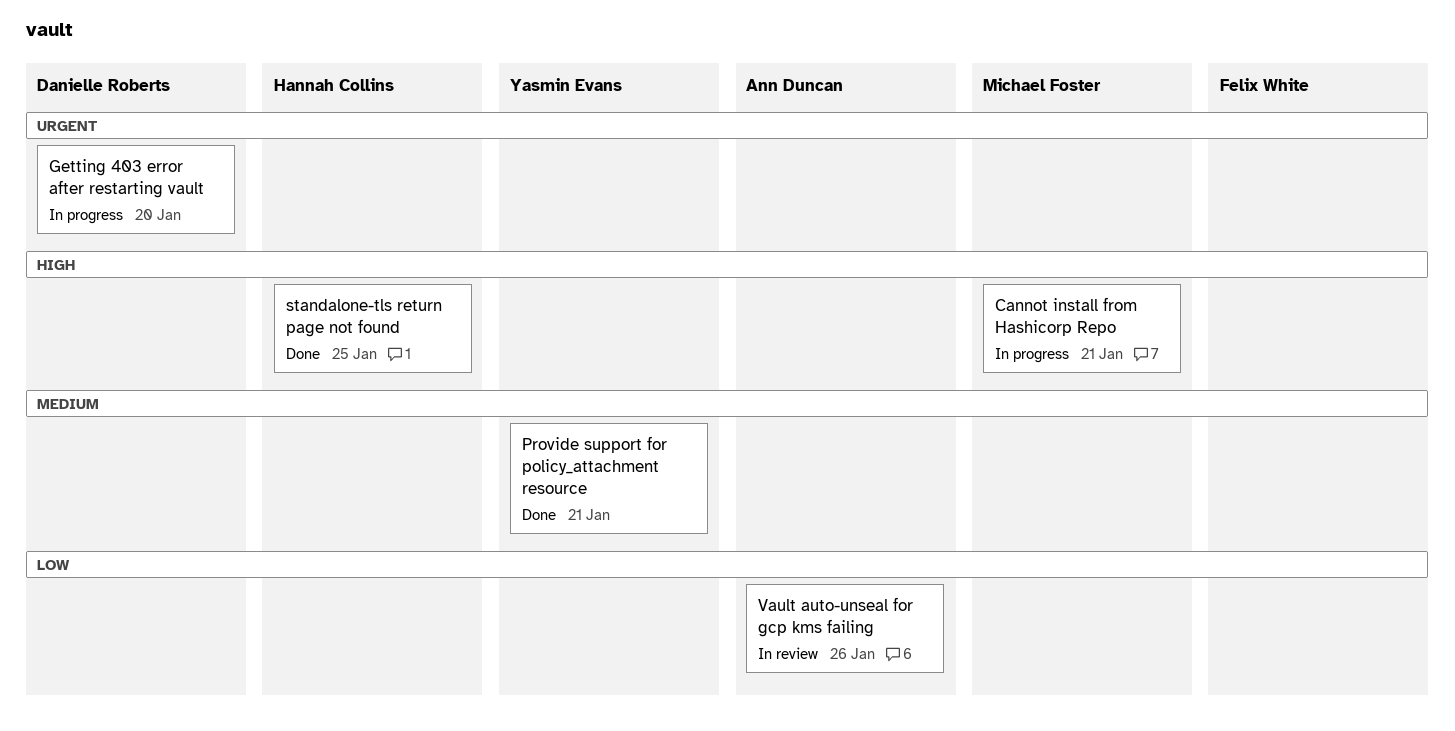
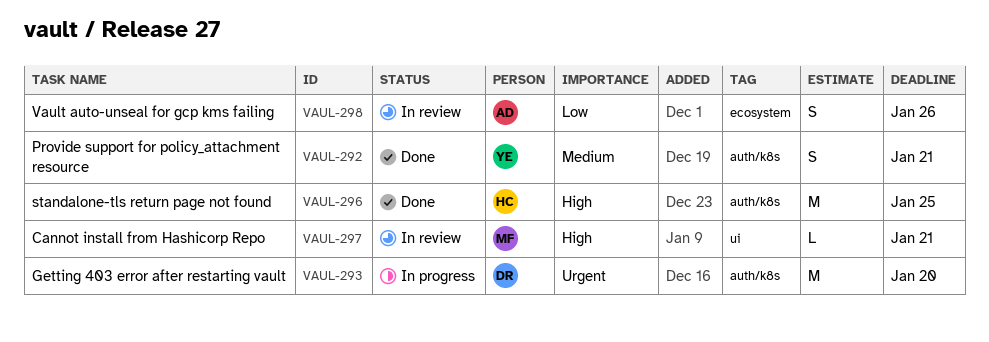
Cannot install from Hashicorp Repo, status: In progress -> In review

